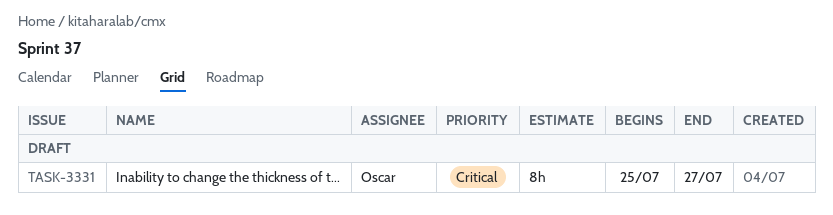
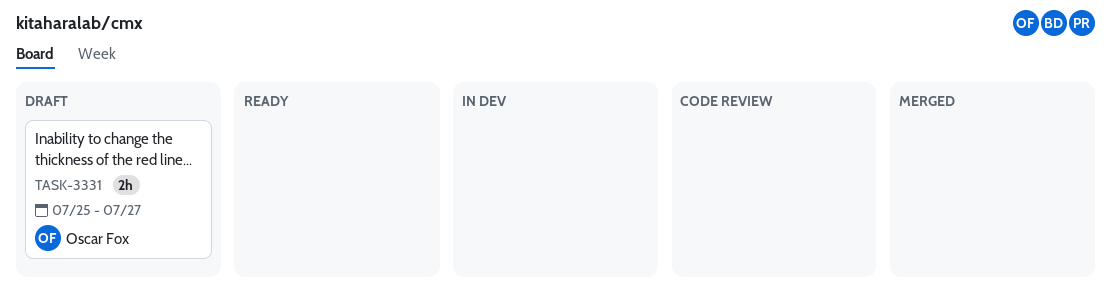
TASK-3331, estimate: 8h -> 2h

